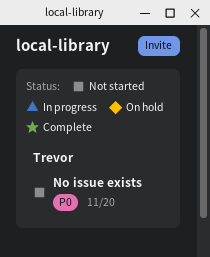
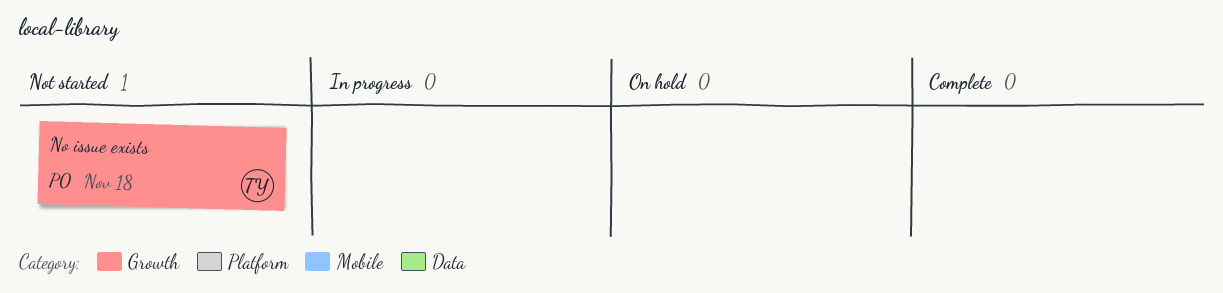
No issue exists, due: Nov 20 -> Nov 18

